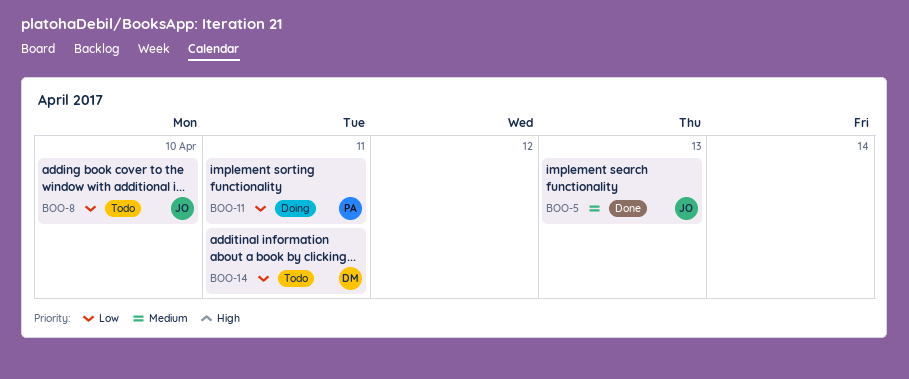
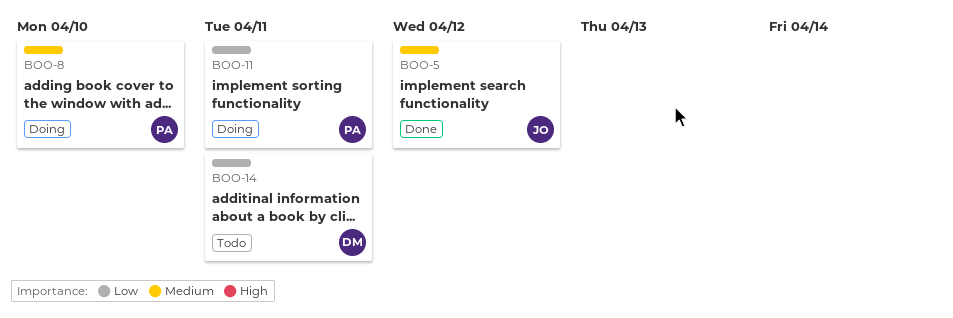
BOO-5, due: Apr 13 -> Apr 12
BOO-8, status: Todo -> Doing
BOO-8, owner: JO -> PA
BOO-8, priority: Low -> Medium

